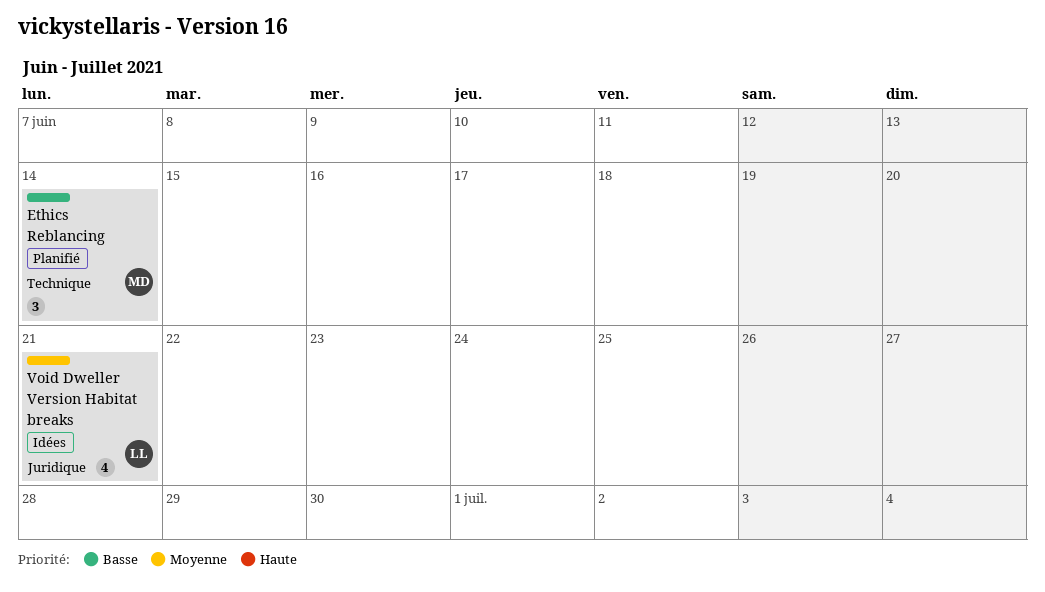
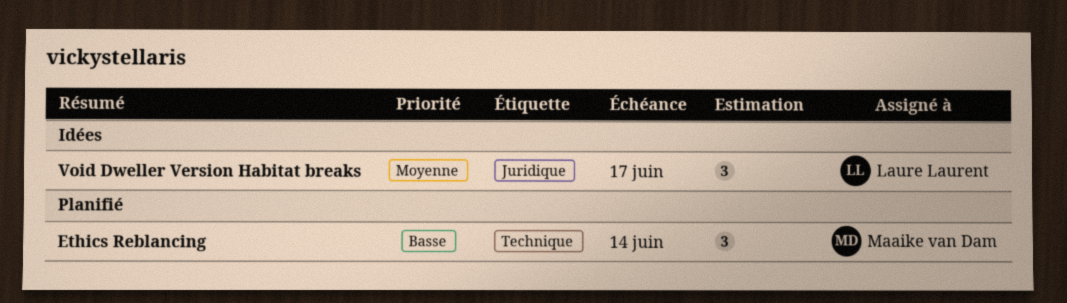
Void Dweller Version Habitat breaks, estimate: 4 -> 3
Void Dweller Version Habitat breaks, due: Jun 21 -> Jun 17

